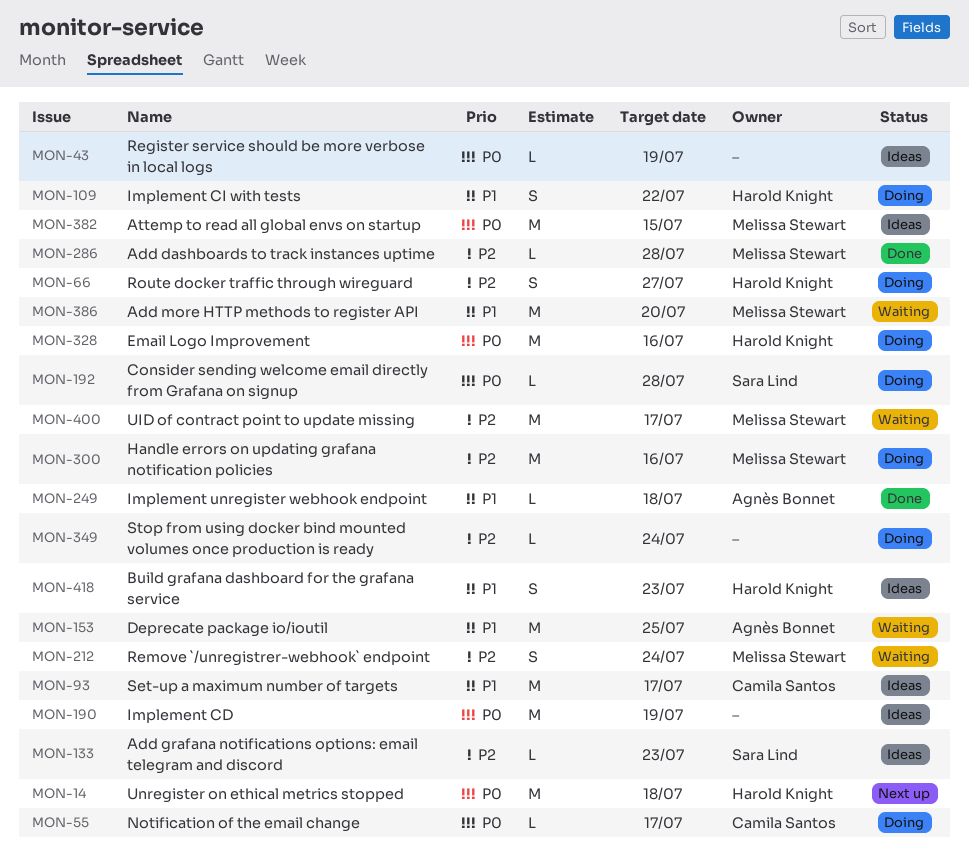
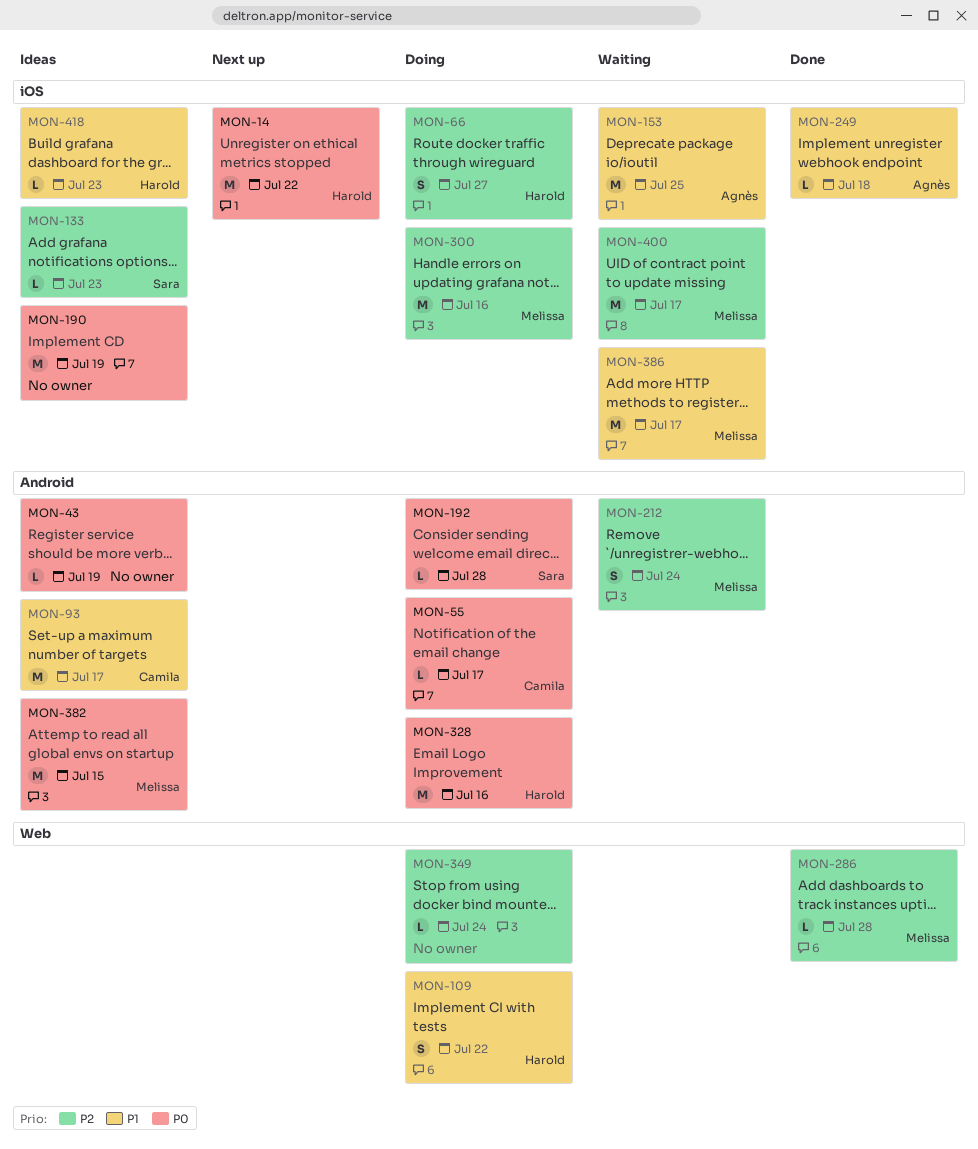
MON-14, due: Jul 18 -> Jul 22
MON-386, due: Jul 20 -> Jul 17
MON-418, estimate: S -> L

